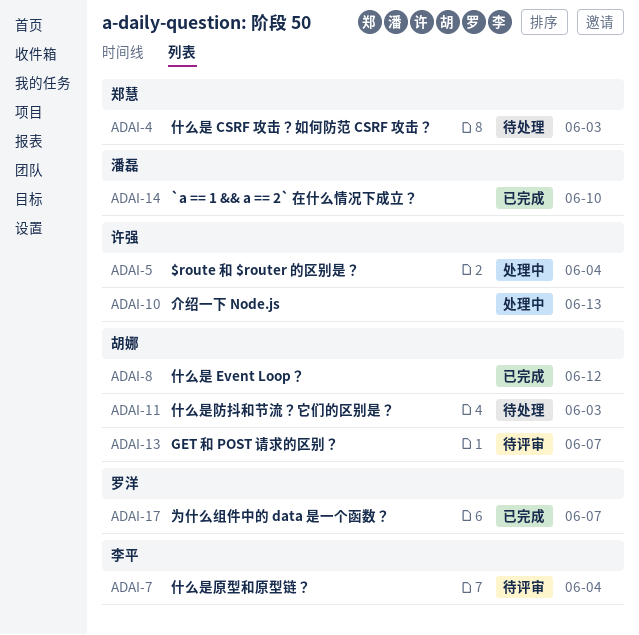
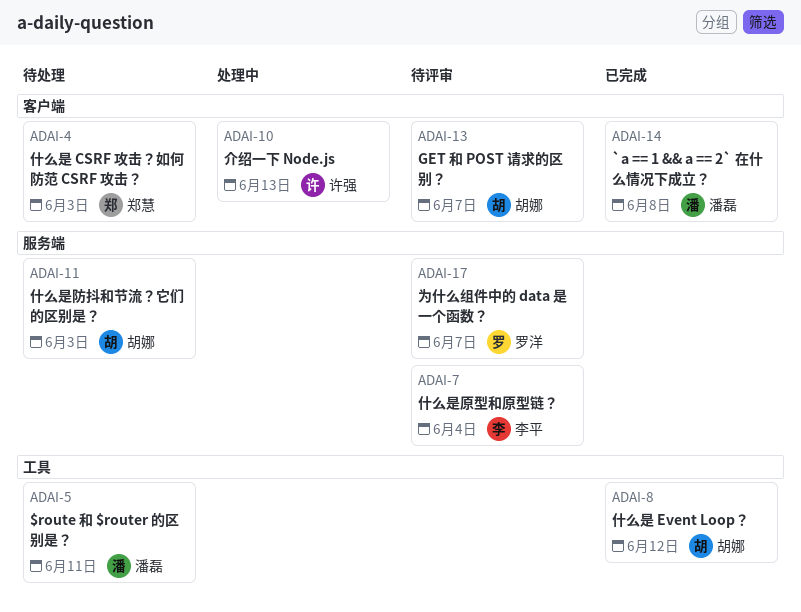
ADAI-5, status: 处理中 -> 待处理
ADAI-5, owner: 许强 -> 潘磊
ADAI-5, due: Jun 4 -> Jun 11
ADAI-14, due: Jun 10 -> Jun 8
ADAI-17, status: 已完成 -> 待评审

